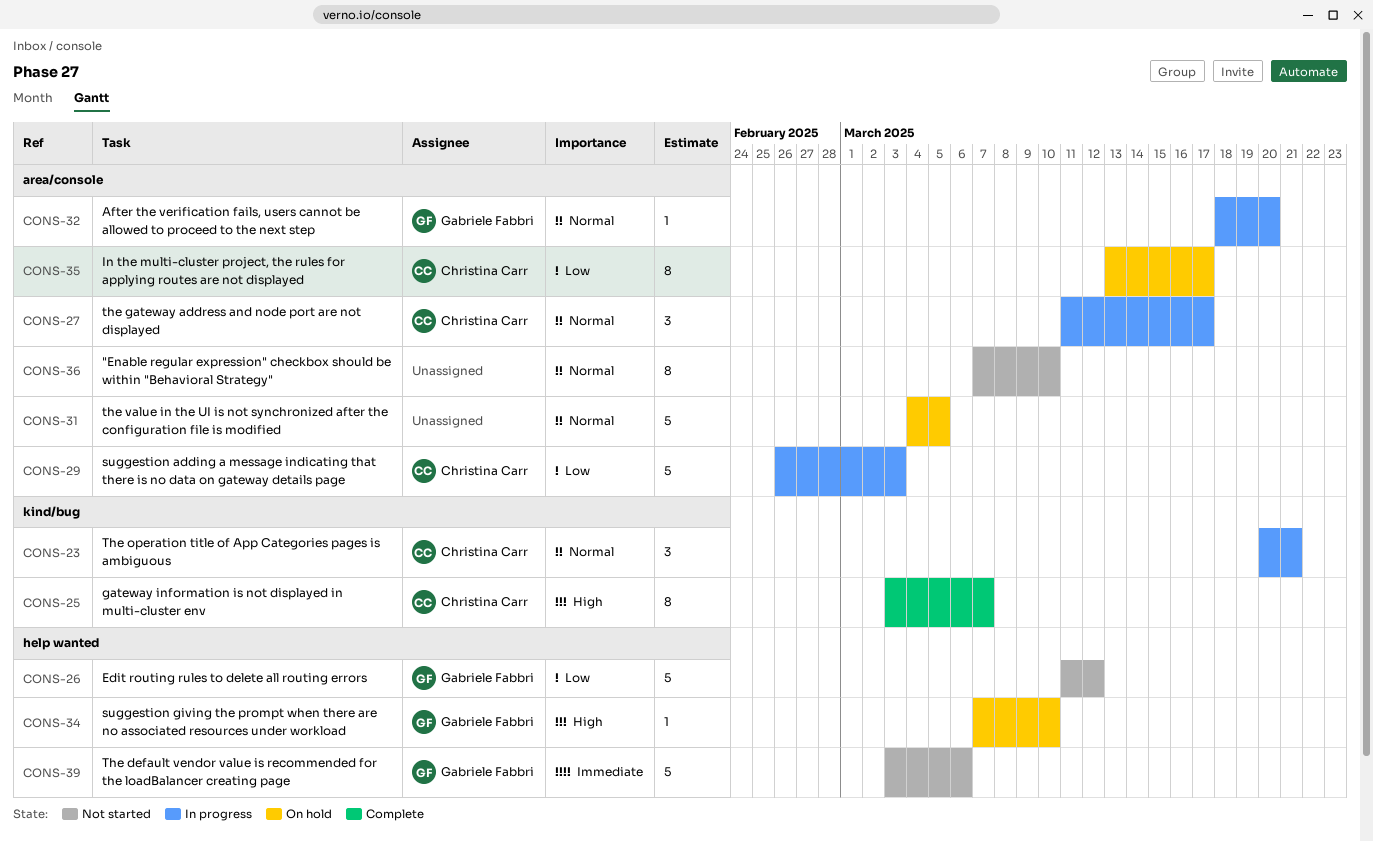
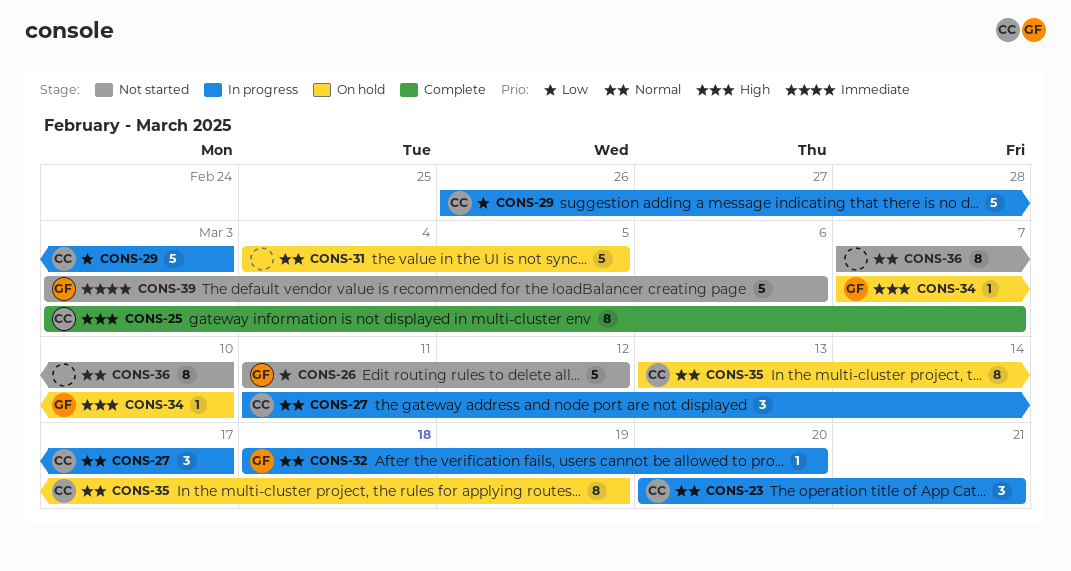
CONS-35, priority: Low -> Normal
CONS-35, due: Mar 17 -> Mar 19

